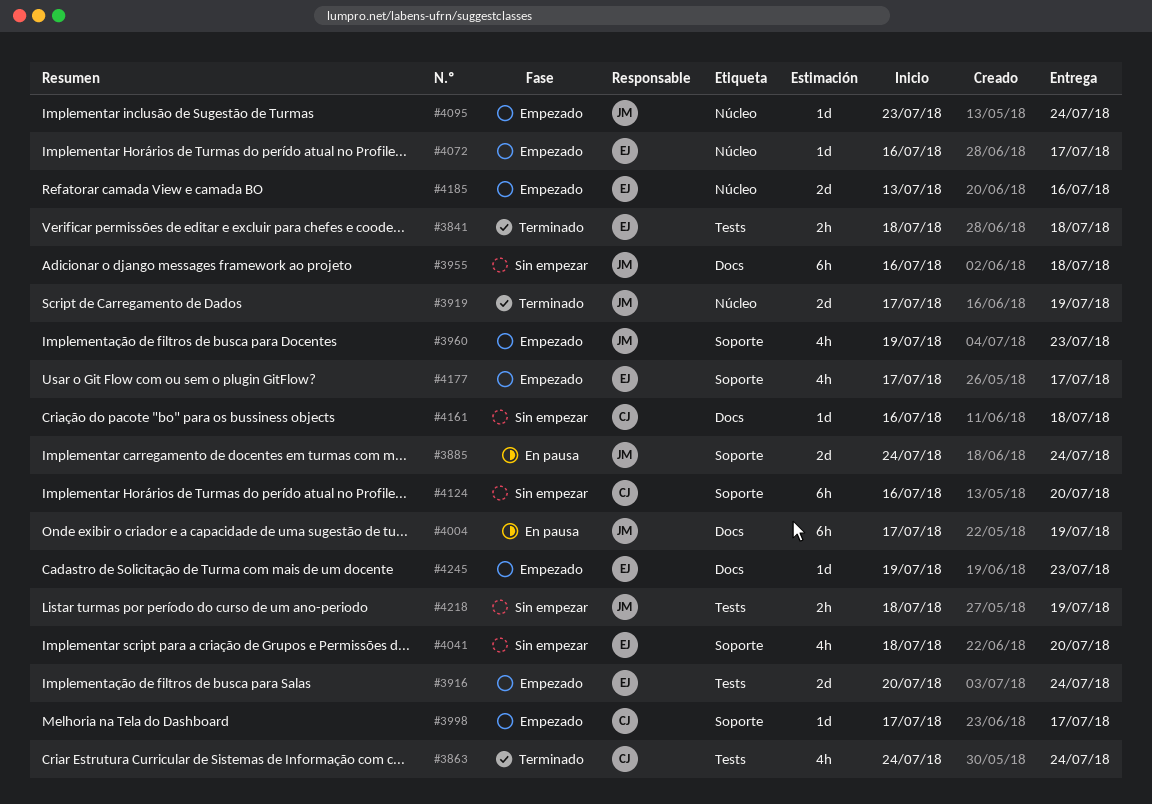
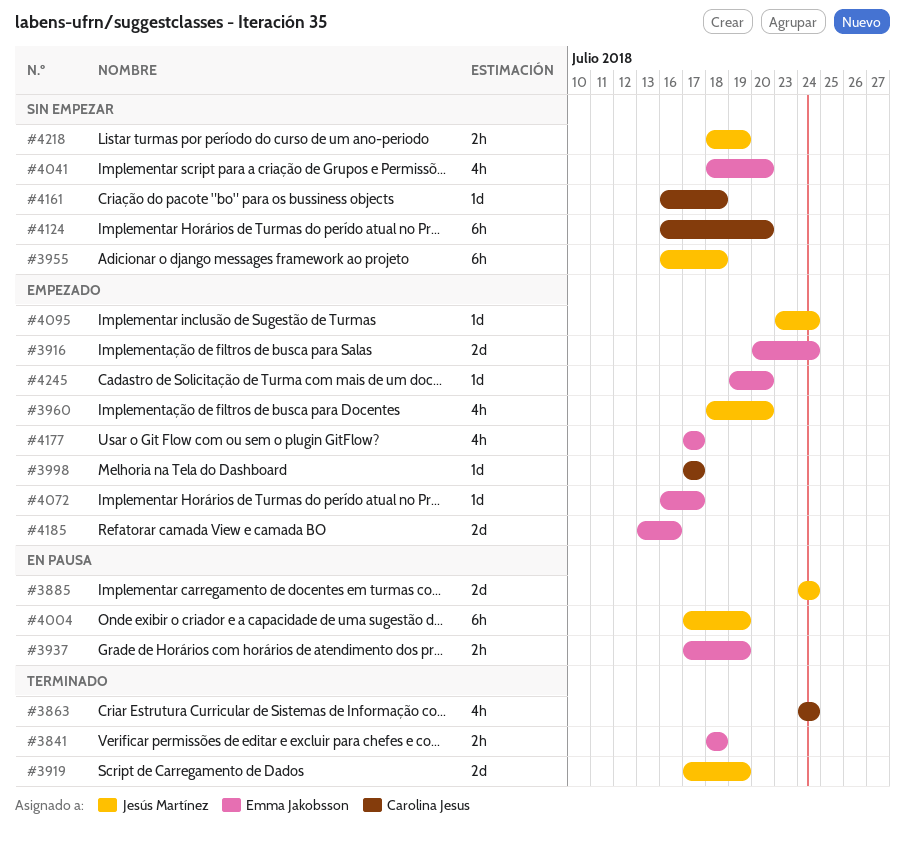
#3937: none -> present
#3960, start: Jul 19 -> Jul 18
#3960, due: Jul 23 -> Jul 20
#4245, due: Jul 23 -> Jul 20

